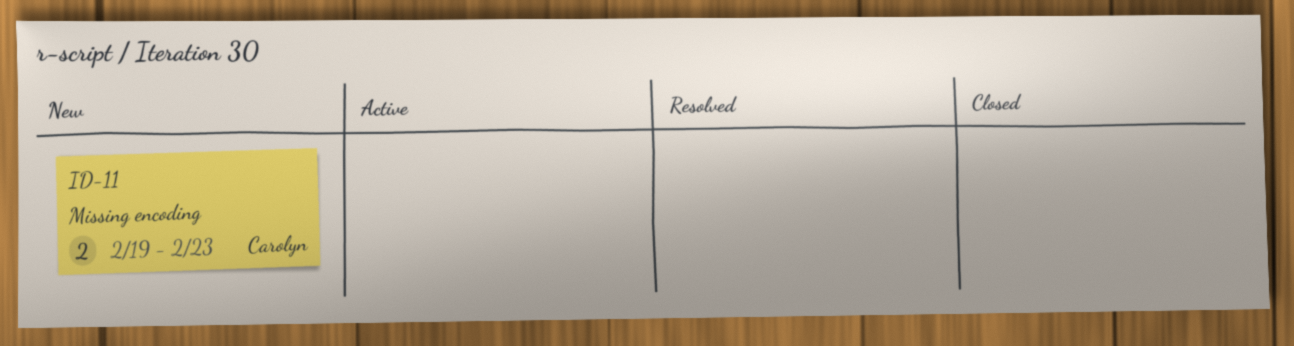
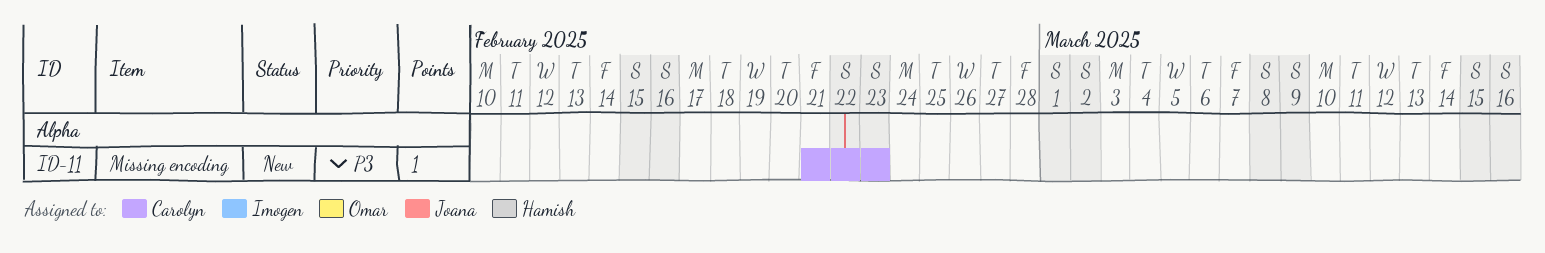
ID-11, estimate: 2 -> 1
ID-11, start: Feb 19 -> Feb 21

